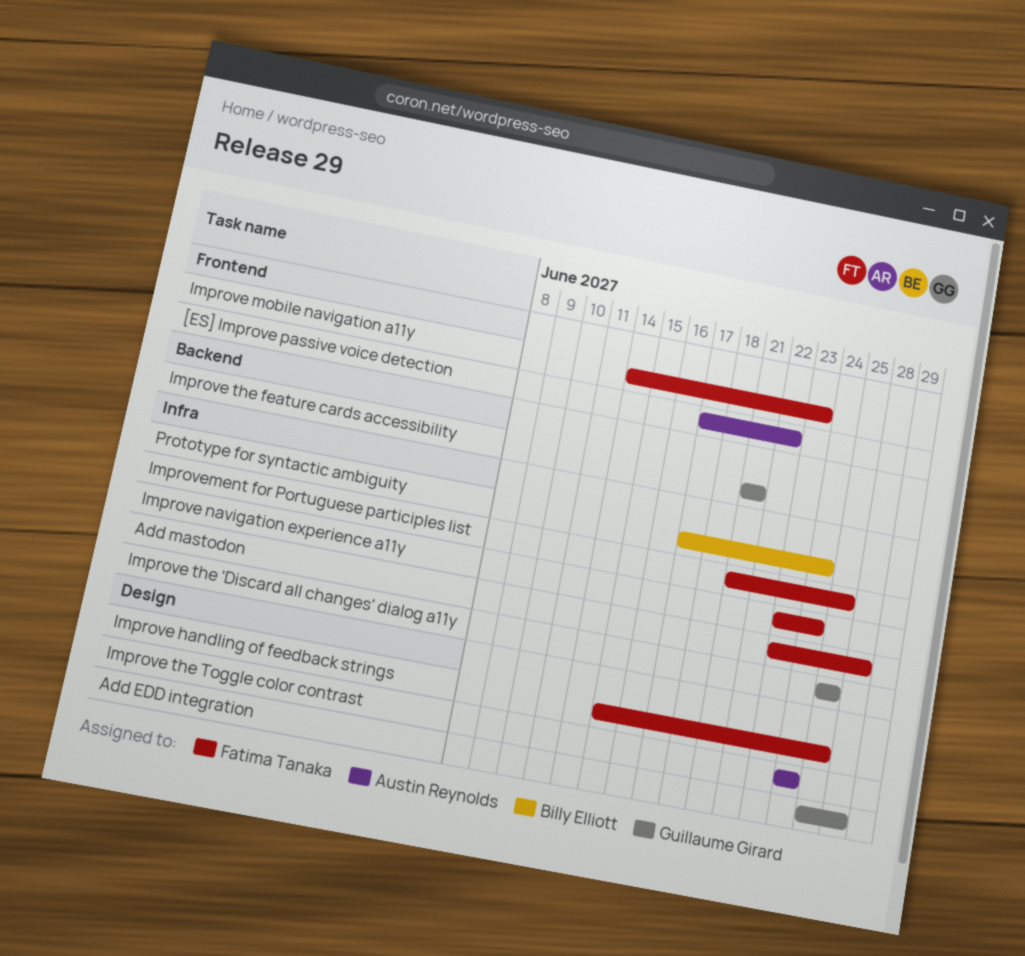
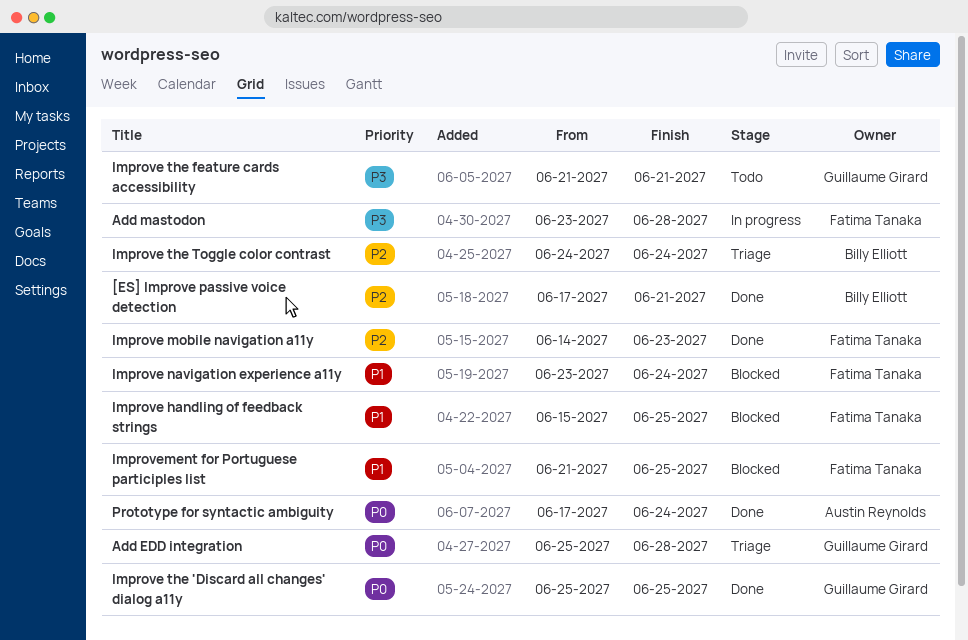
[ES] Improve passive voice detection, owner: Austin Reynolds -> Billy Elliott
[ES] Improve passive voice detection, due: Jun 22 -> Jun 21
Improve the Toggle color contrast, owner: Austin Reynolds -> Billy Elliott
Prototype for syntactic ambiguity, owner: Billy Elliott -> Austin Reynolds

